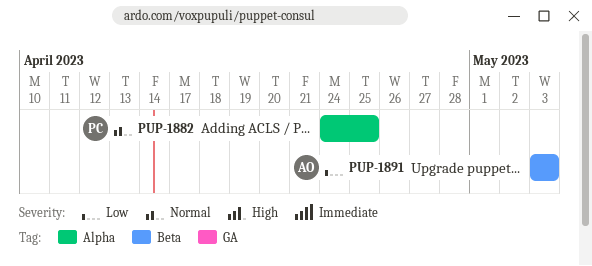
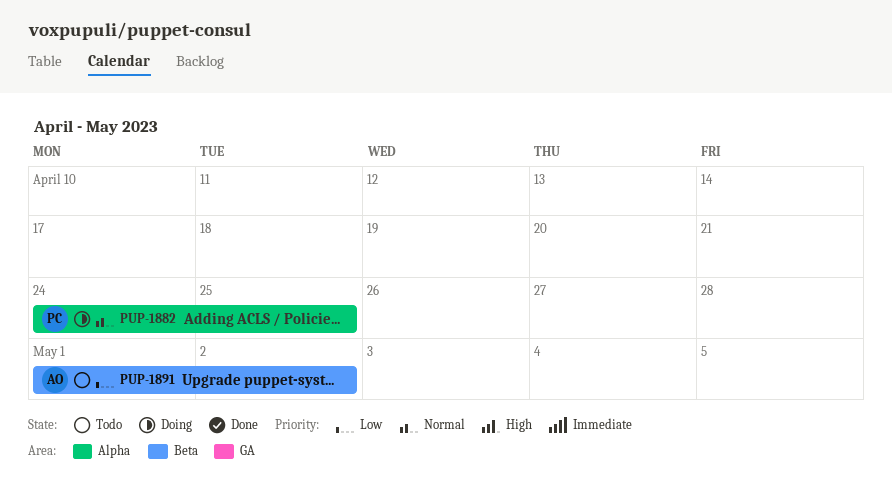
PUP-1891, start: May 3 -> May 1
PUP-1891, due: May 3 -> May 2

